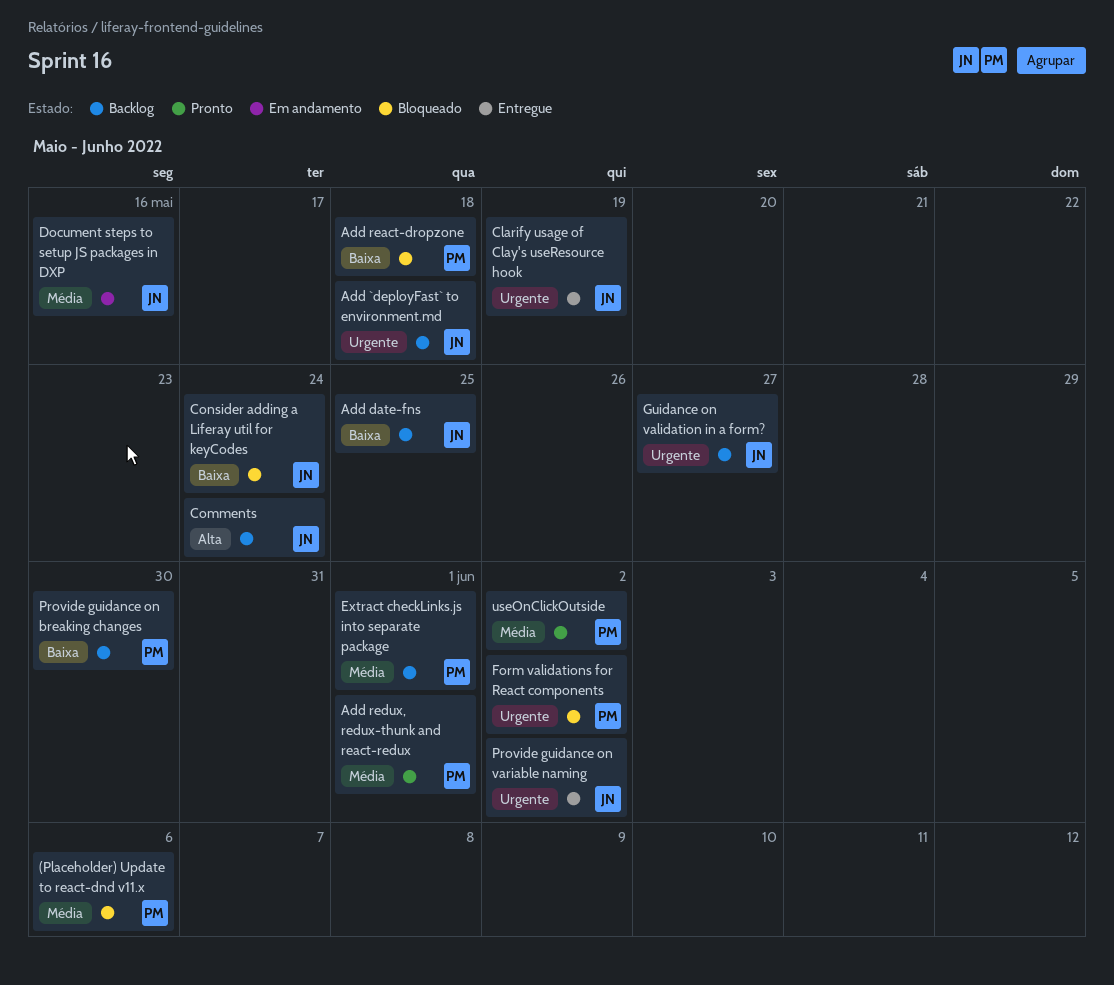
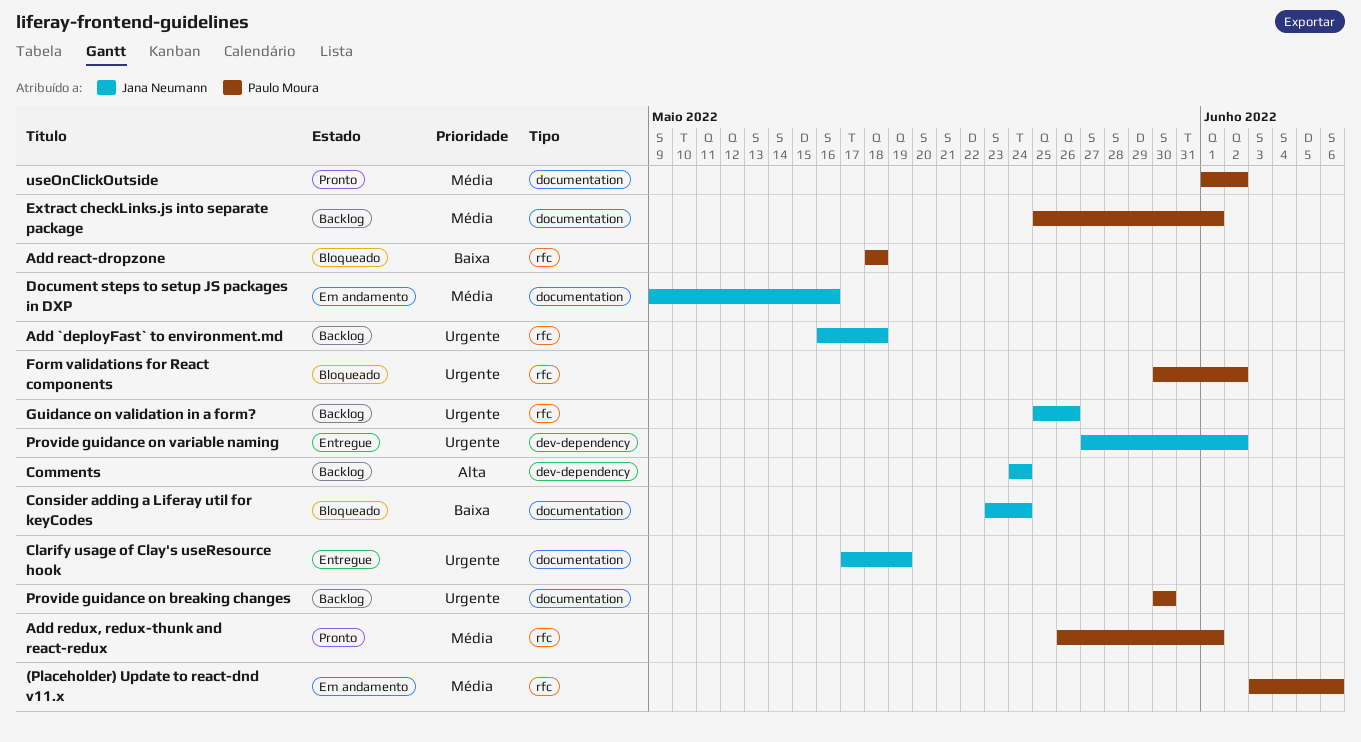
(Placeholder) Update to react-dnd v11.x, status: Bloqueado -> Em andamento
Add date-fns: present -> none
Guidance on validation in a form?, due: May 27 -> May 26
Provide guidance on breaking changes, priority: Baixa -> Urgente

